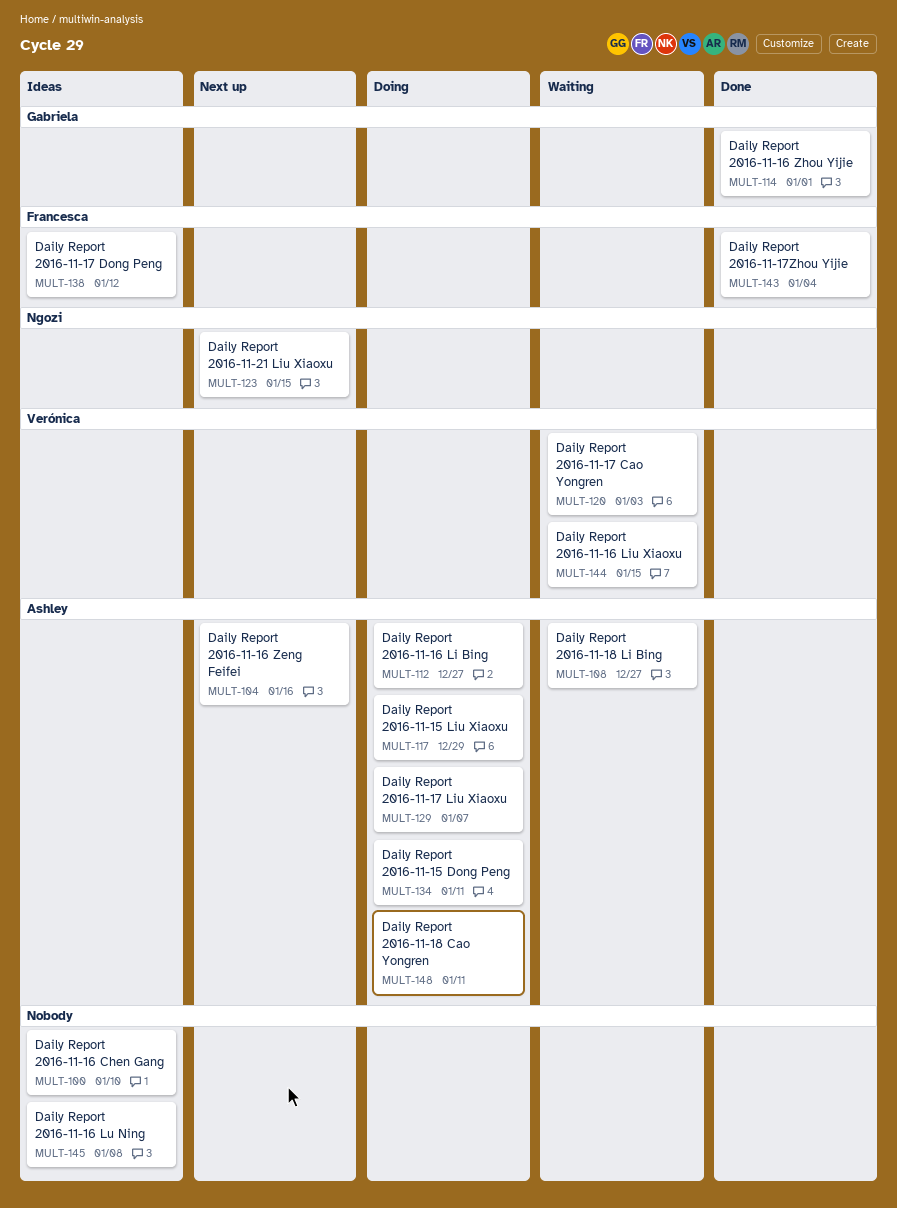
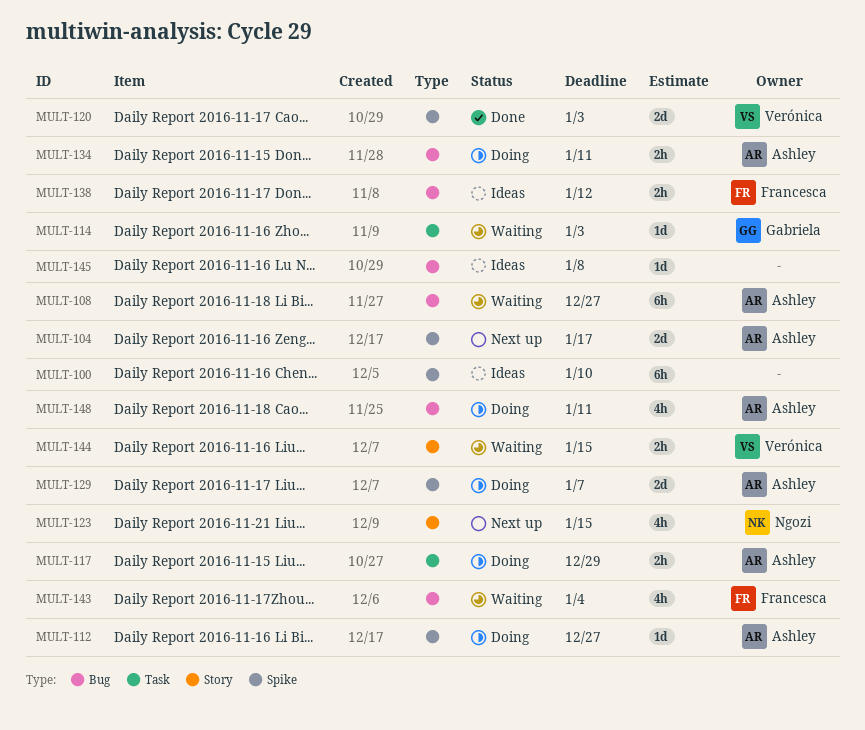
MULT-104, due: Jan 16 -> Jan 17
MULT-114, status: Done -> Waiting
MULT-114, due: Jan 1 -> Jan 3
MULT-120, status: Waiting -> Done
MULT-143, status: Done -> Waiting

